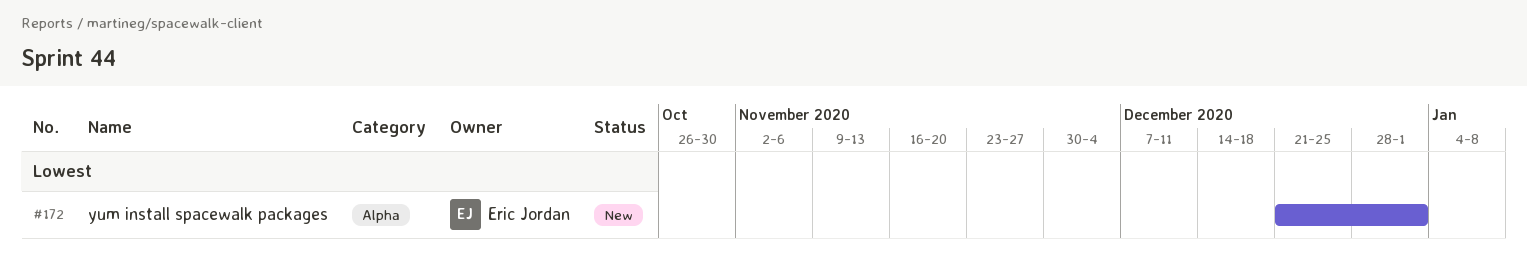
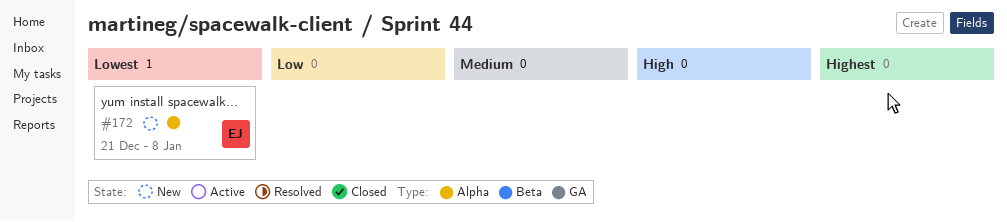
#172, due: Jan 1 -> Jan 8

